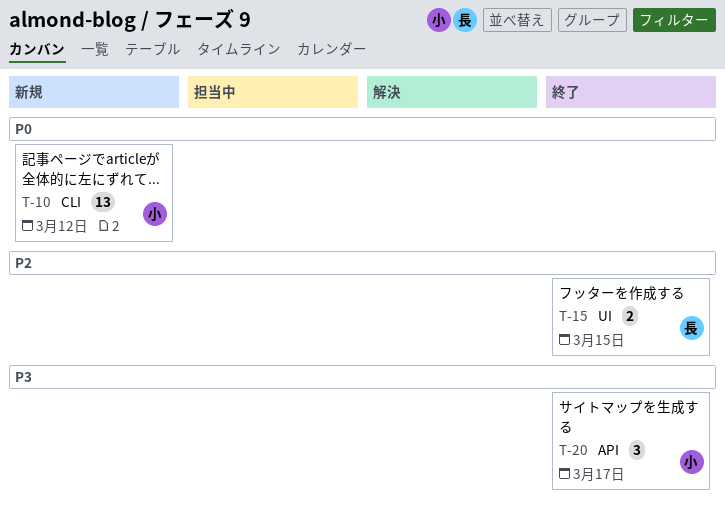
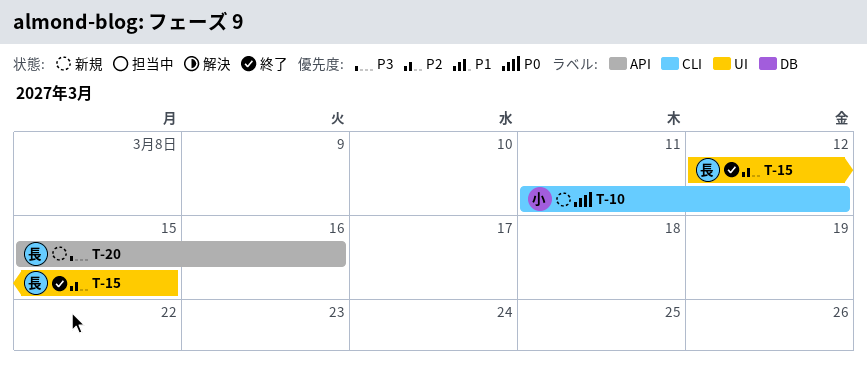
T-20, status: 終了 -> 新規
T-20, owner: 小 -> 長
T-20, due: Mar 17 -> Mar 16

